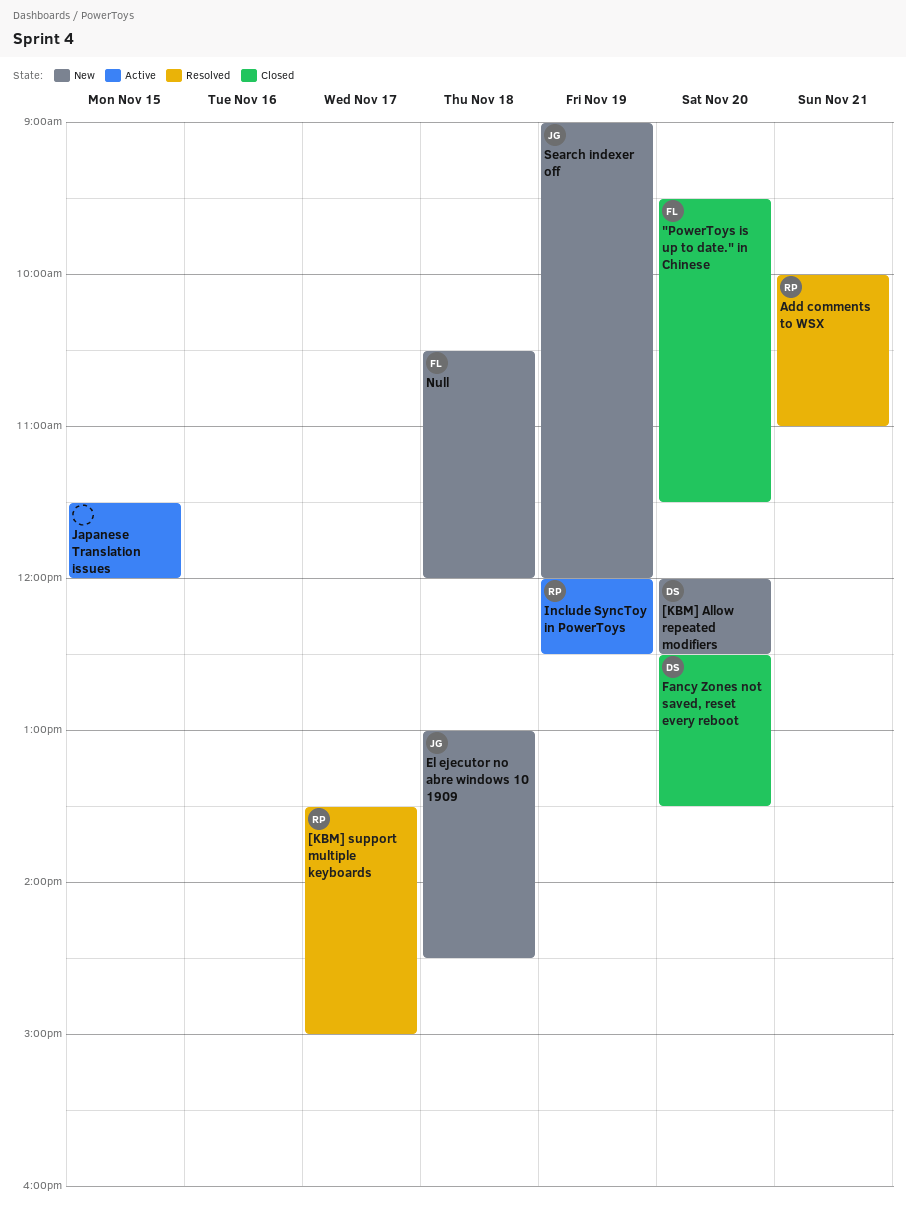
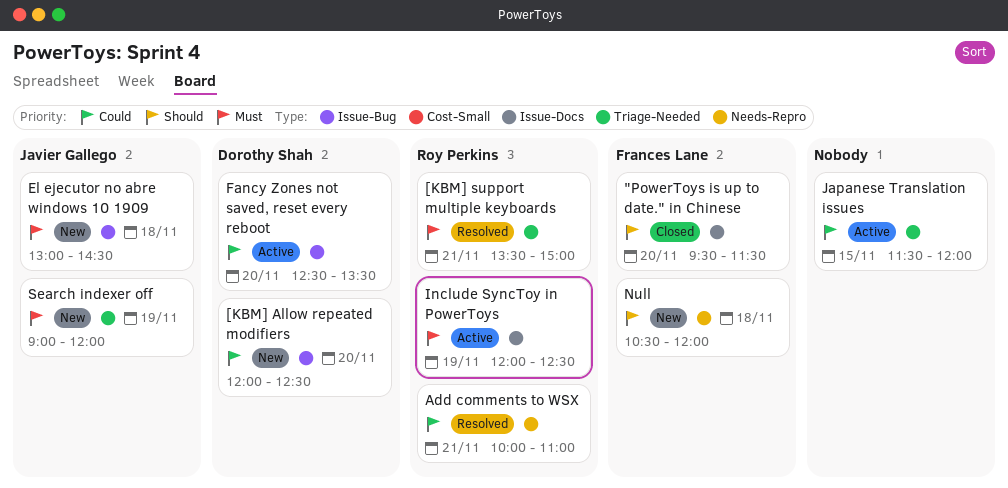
[KBM] support multiple keyboards, day: Nov 17 -> Nov 21
Fancy Zones not saved, reset every reboot, status: Closed -> Active

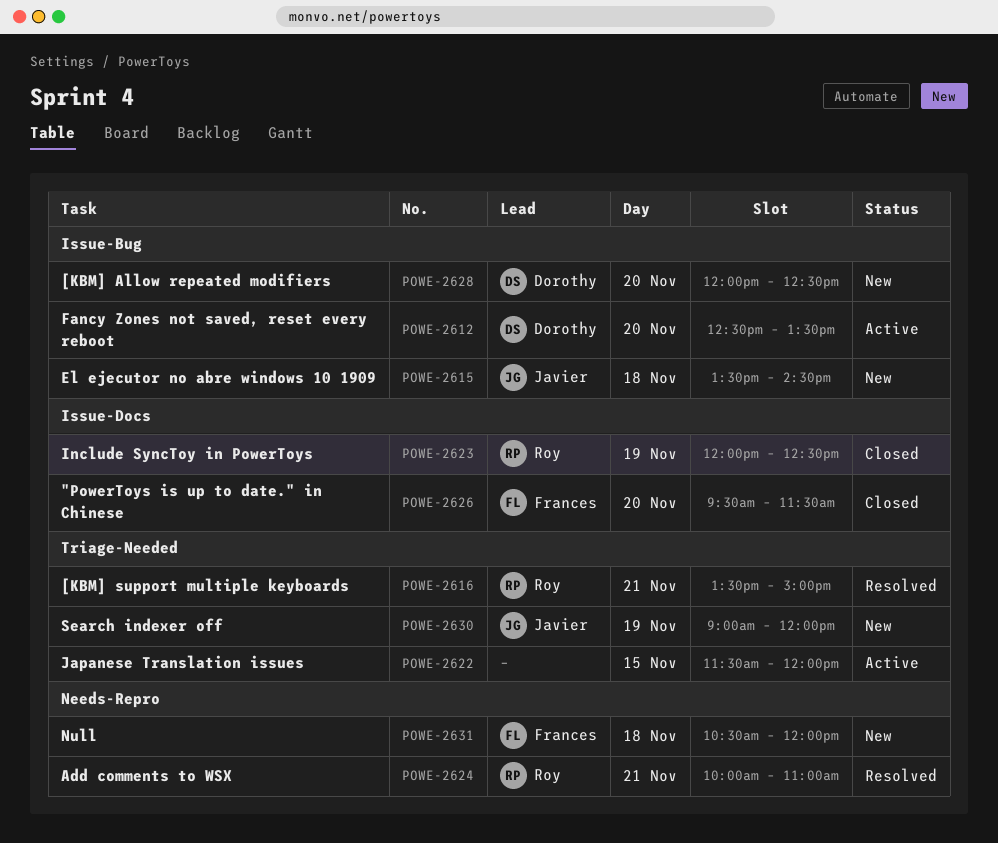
El ejecutor no abre windows 10 1909, begins: 13:00 -> 13:30
Include SyncToy in PowerToys, status: Active -> Closed

